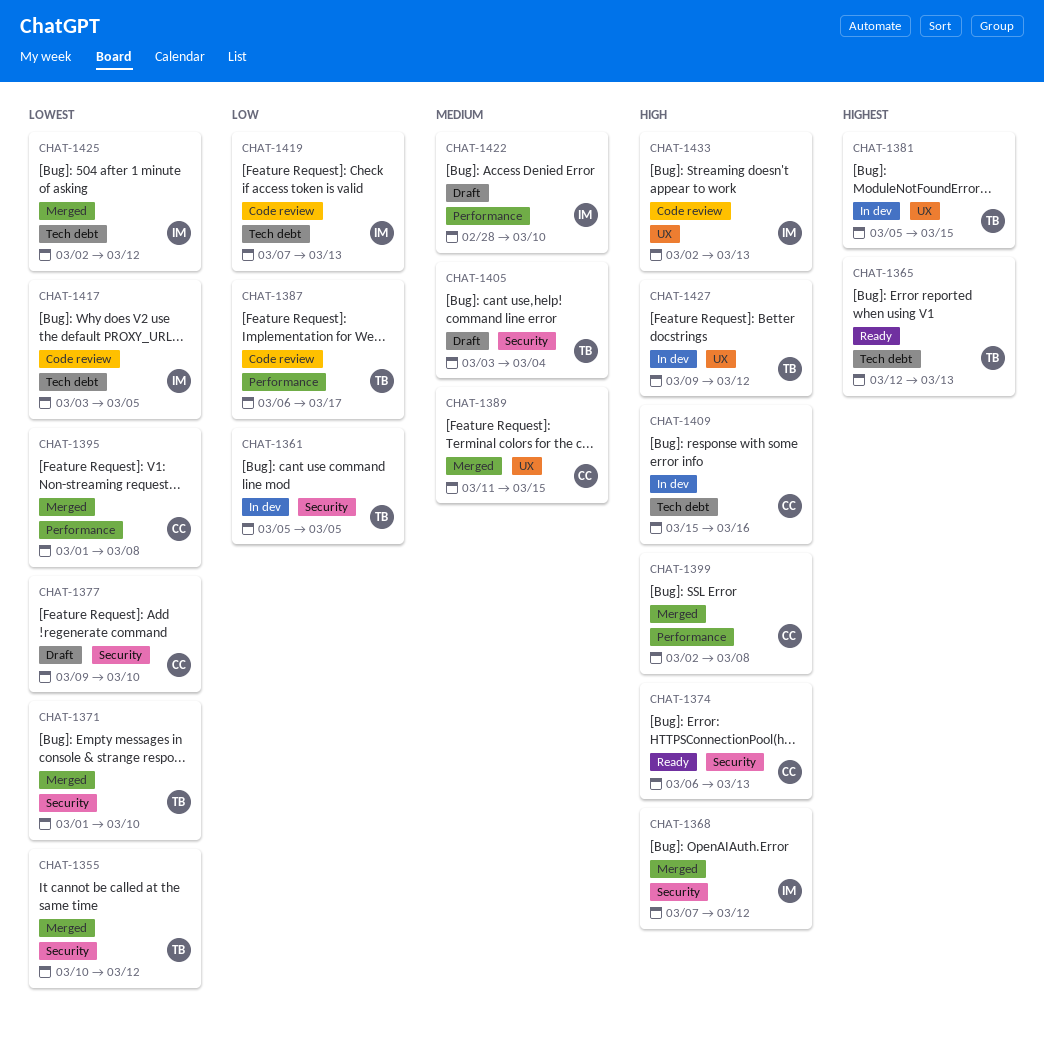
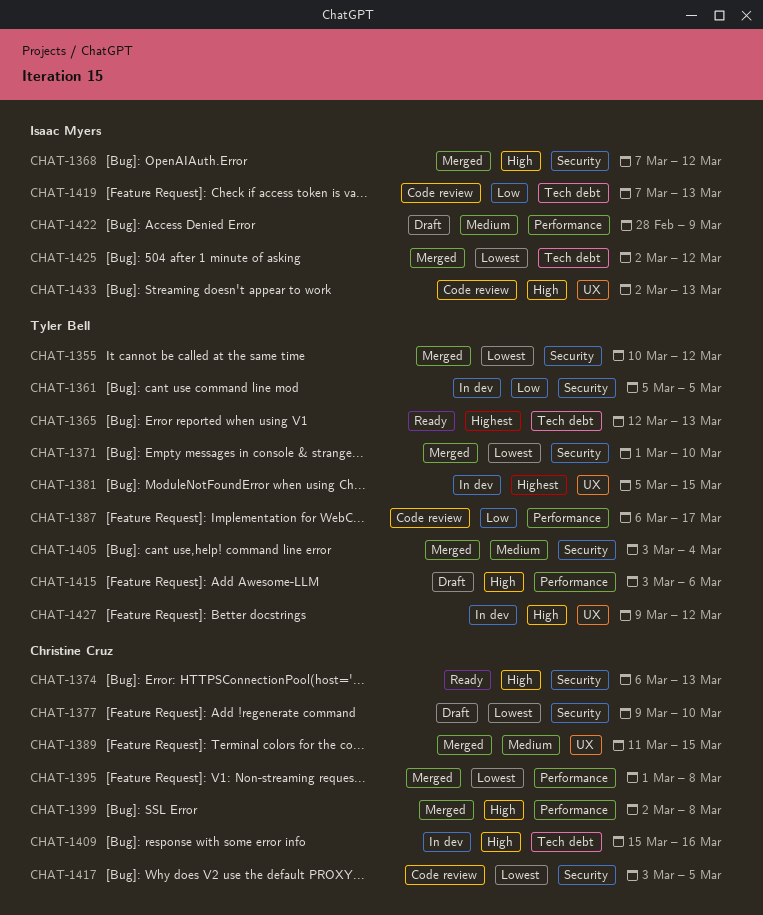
CHAT-1405, status: Draft -> Merged
CHAT-1415: none -> present
CHAT-1417, owner: Isaac Myers -> Christine Cruz
CHAT-1417, label: Tech debt -> Security
CHAT-1422, due: Mar 10 -> Mar 9

